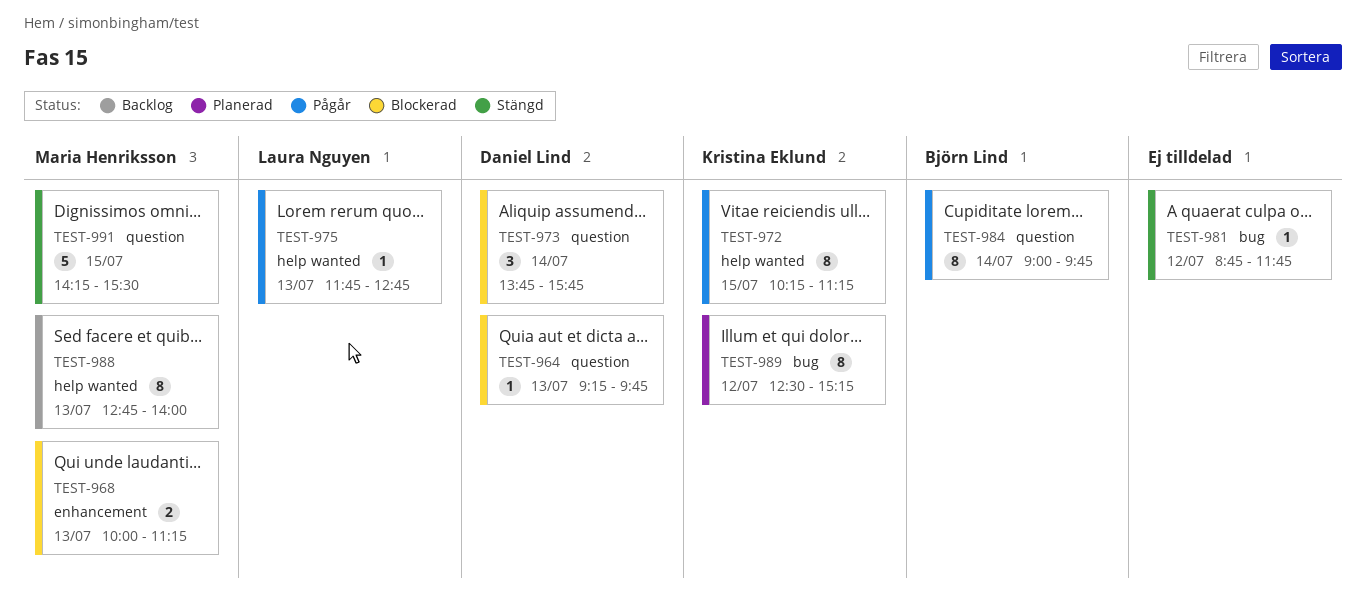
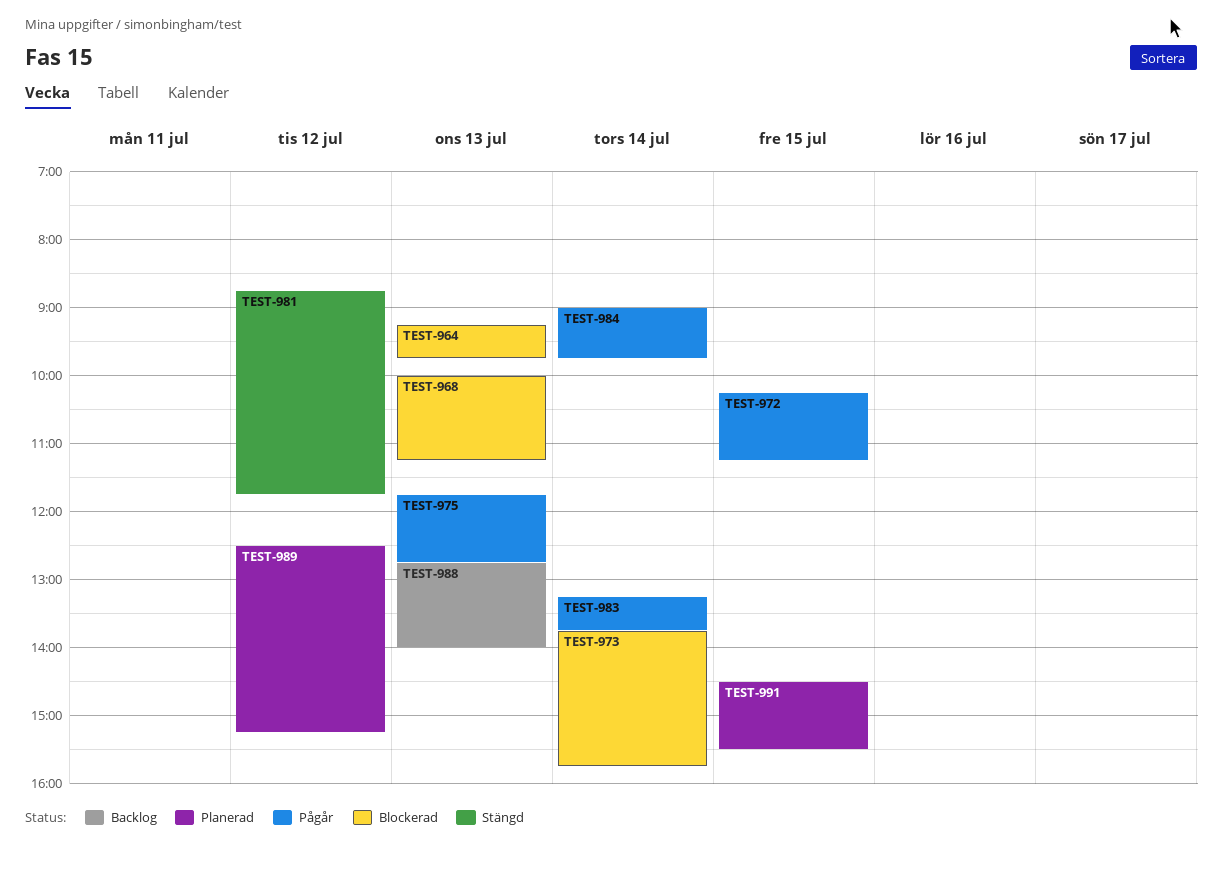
TEST-983: none -> present
TEST-991, status: Stängd -> Planerad
TEST-991, begins: 14:15 -> 14:30

